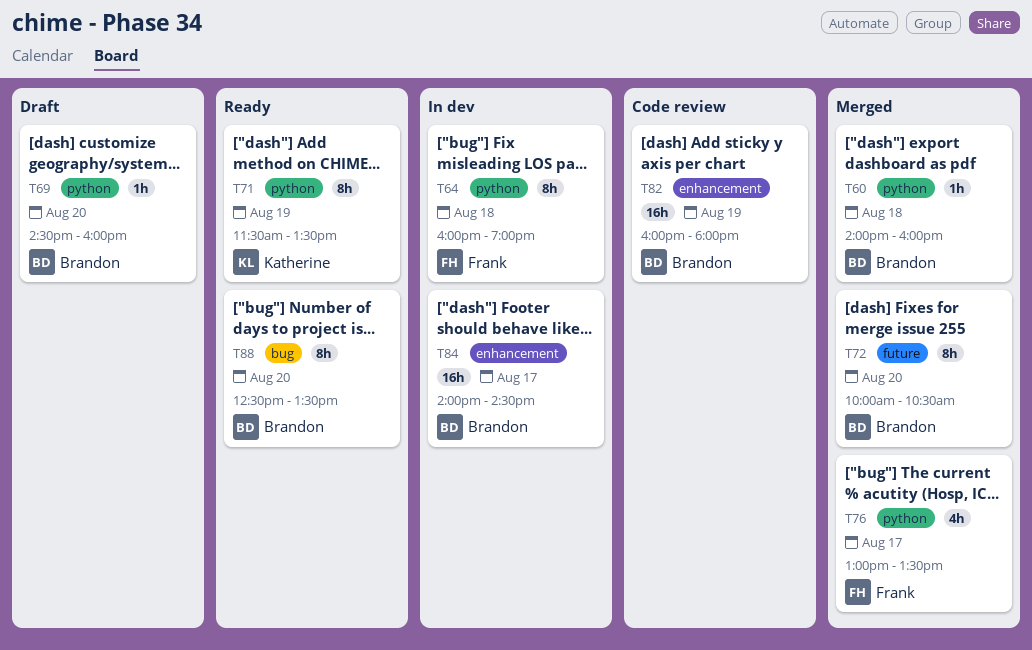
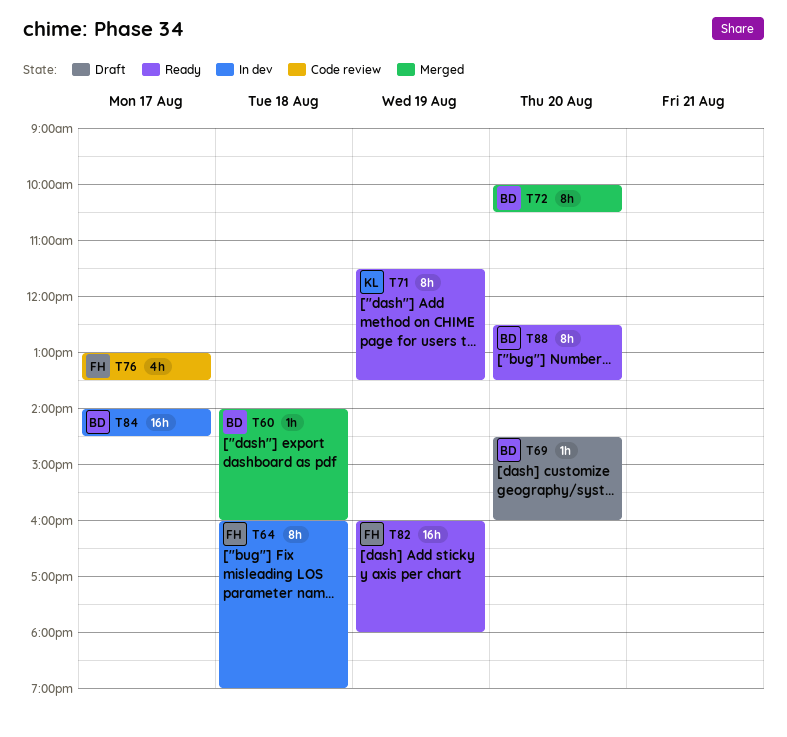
T76, status: Merged -> Code review
T82, status: Code review -> Ready
T82, owner: Brandon -> Frank

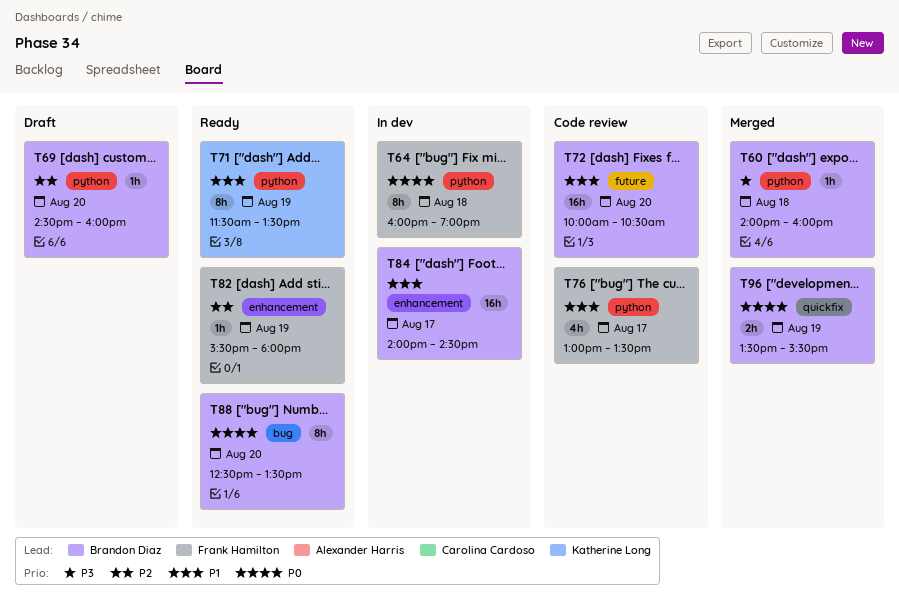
T72, status: Merged -> Code review
T72, estimate: 8h -> 16h
T82, estimate: 16h -> 1h
T82, begins: 16:00 -> 15:30
T96: none -> present

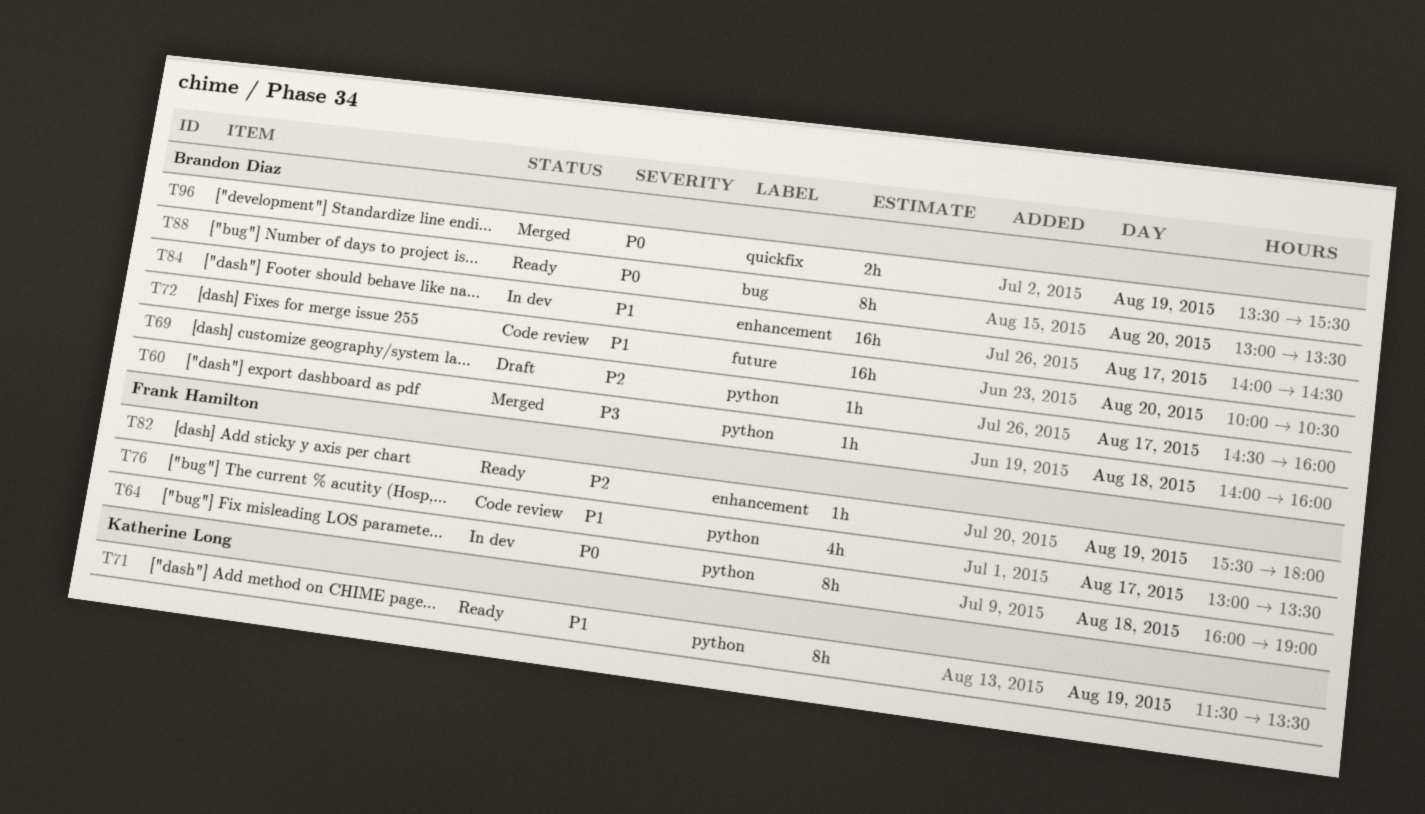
T69, day: Aug 20 -> Aug 17
T88, begins: 12:30 -> 13:00

